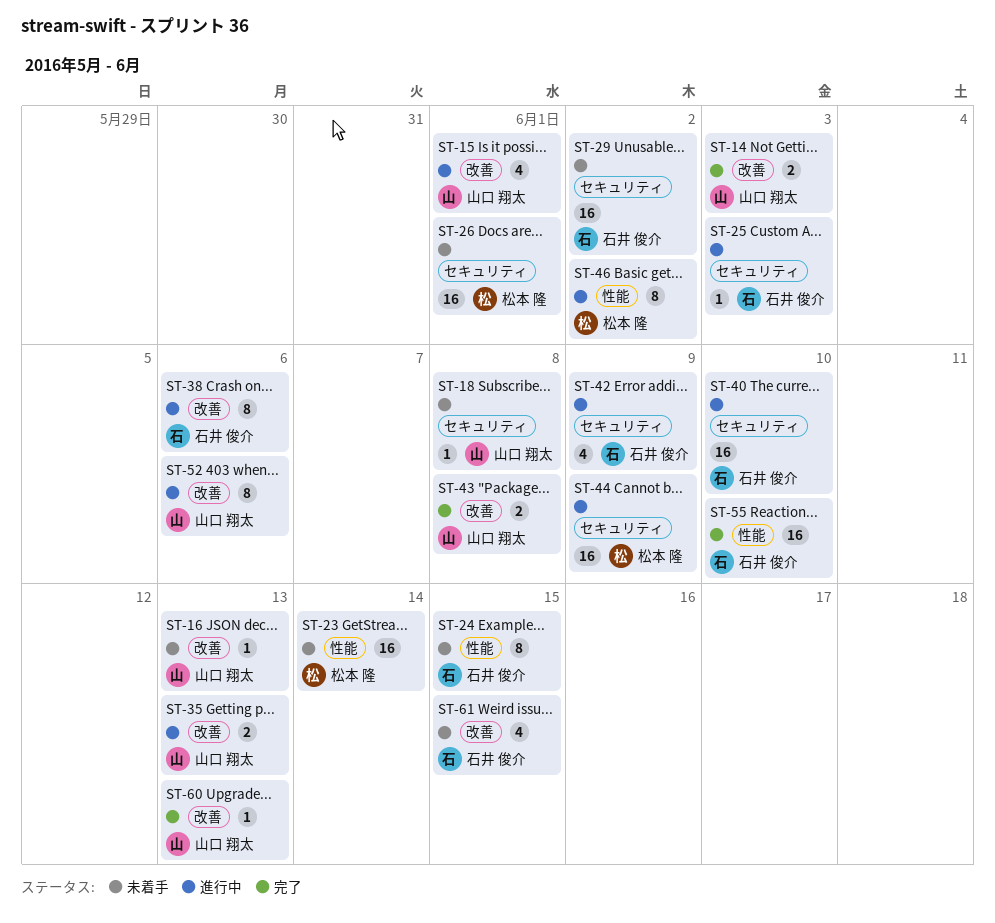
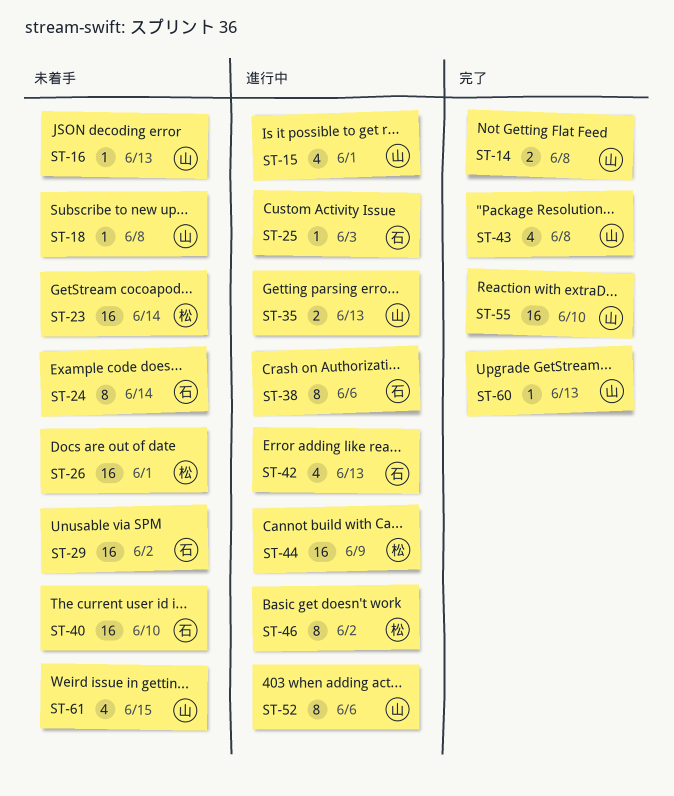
ST-14, due: Jun 3 -> Jun 8
ST-24, due: Jun 15 -> Jun 14
ST-40, status: 進行中 -> 未着手
ST-42, due: Jun 9 -> Jun 13
ST-43, estimate: 2 -> 4
ST-55, owner: 石井 俊介 -> 山口 翔太
ST-61, owner: 石井 俊介 -> 山口 翔太

